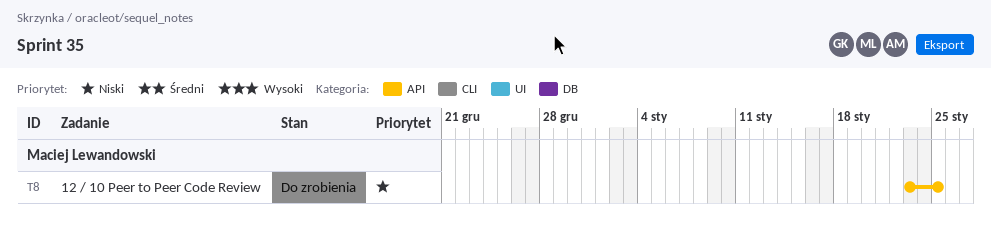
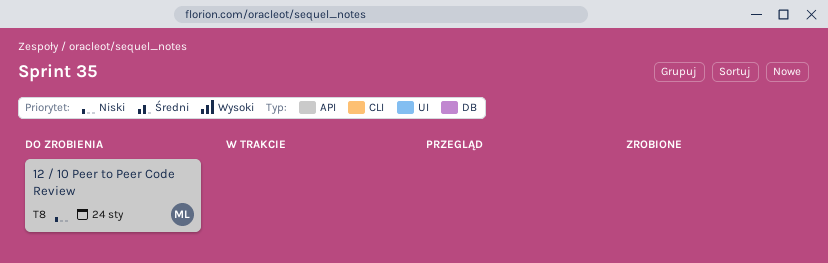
T8, due: Jan 25 -> Jan 24

